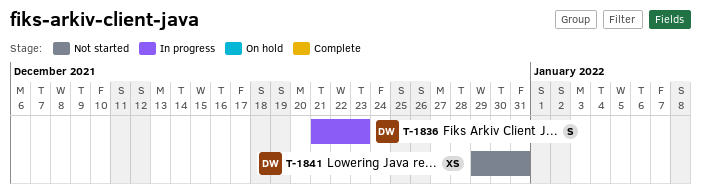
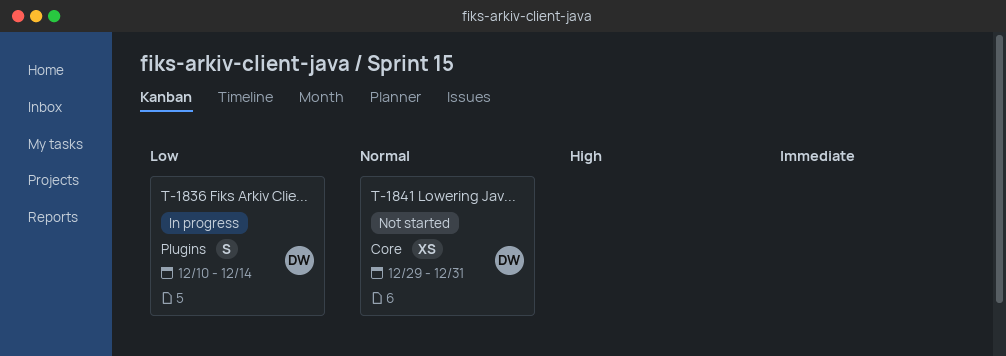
T-1836, start: Dec 21 -> Dec 10
T-1836, due: Dec 23 -> Dec 14

